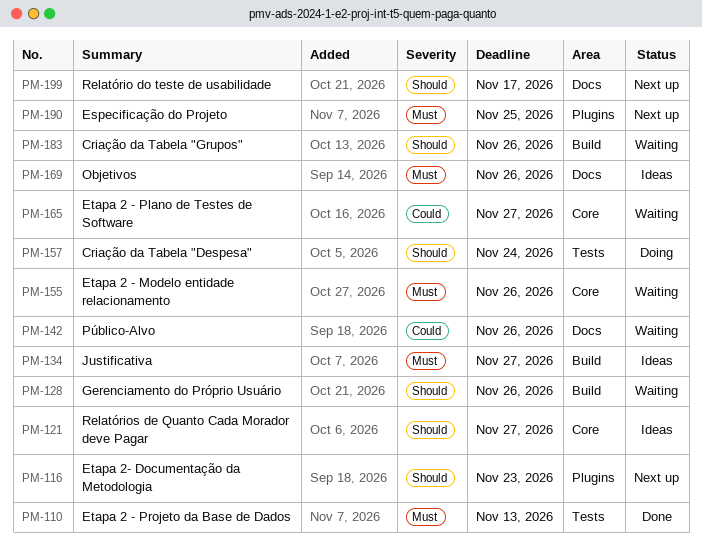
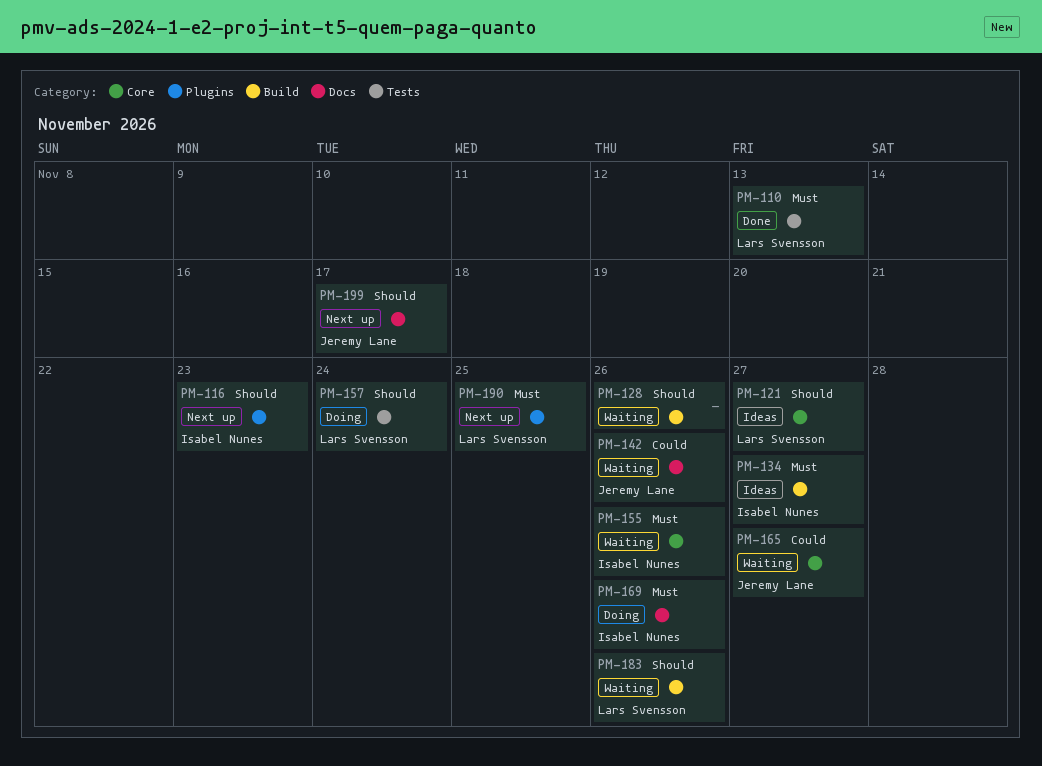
PM-169, status: Ideas -> Doing

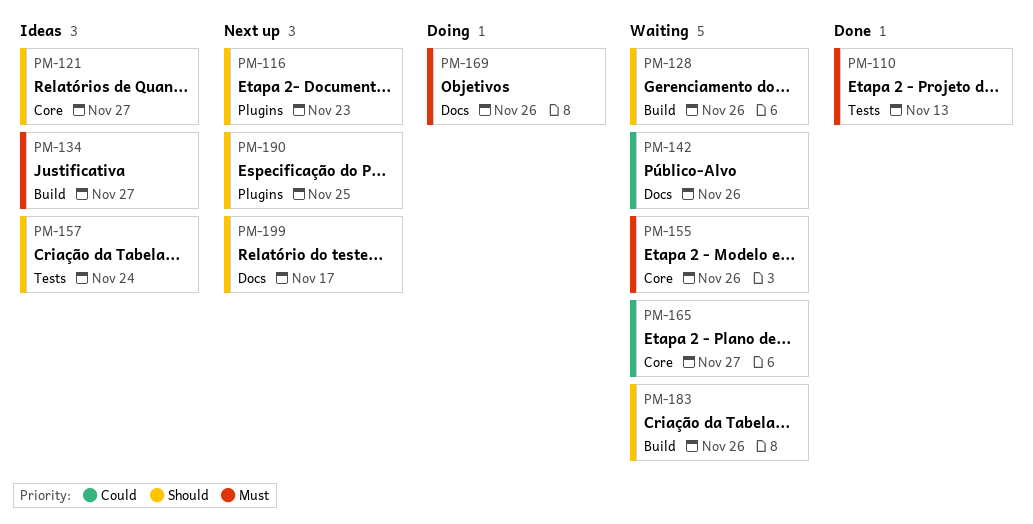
PM-157, status: Doing -> Ideas
PM-190, priority: Must -> Should

